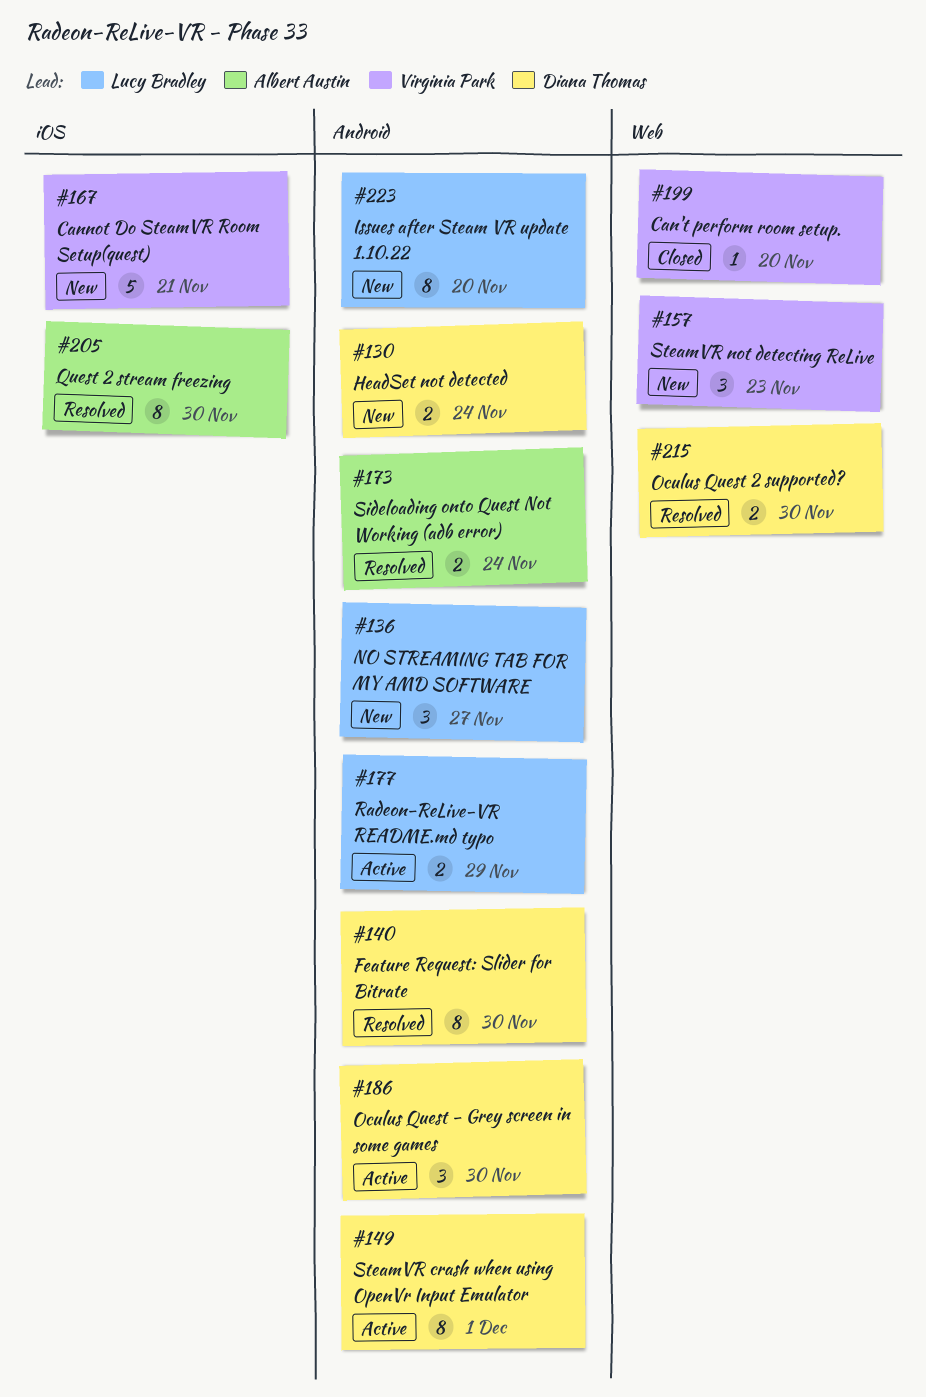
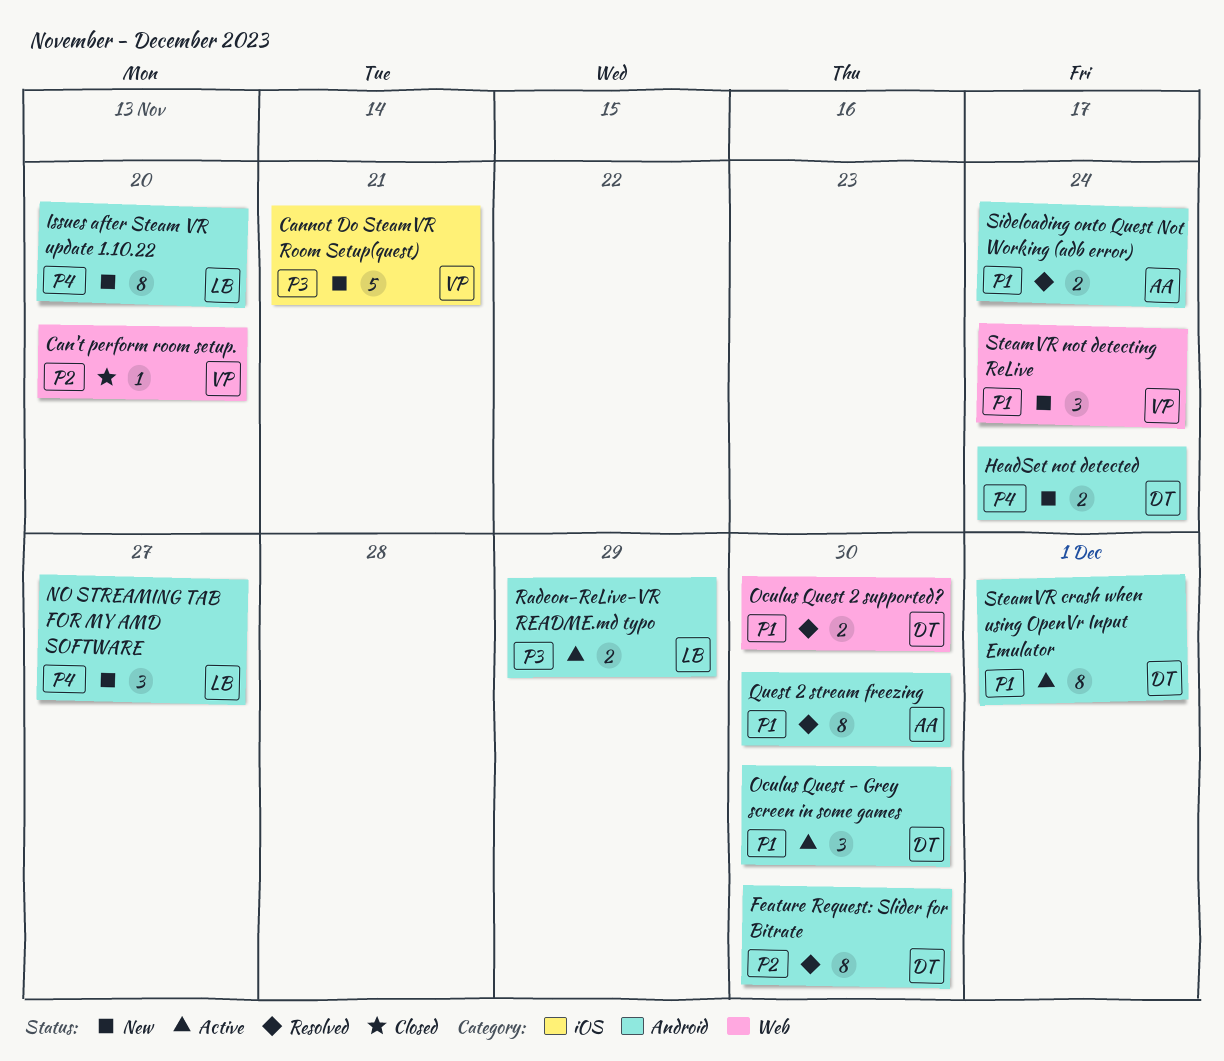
Quest 2 stream freezing, label: iOS -> Android
SteamVR not detecting ReLive, due: Nov 23 -> Nov 24

